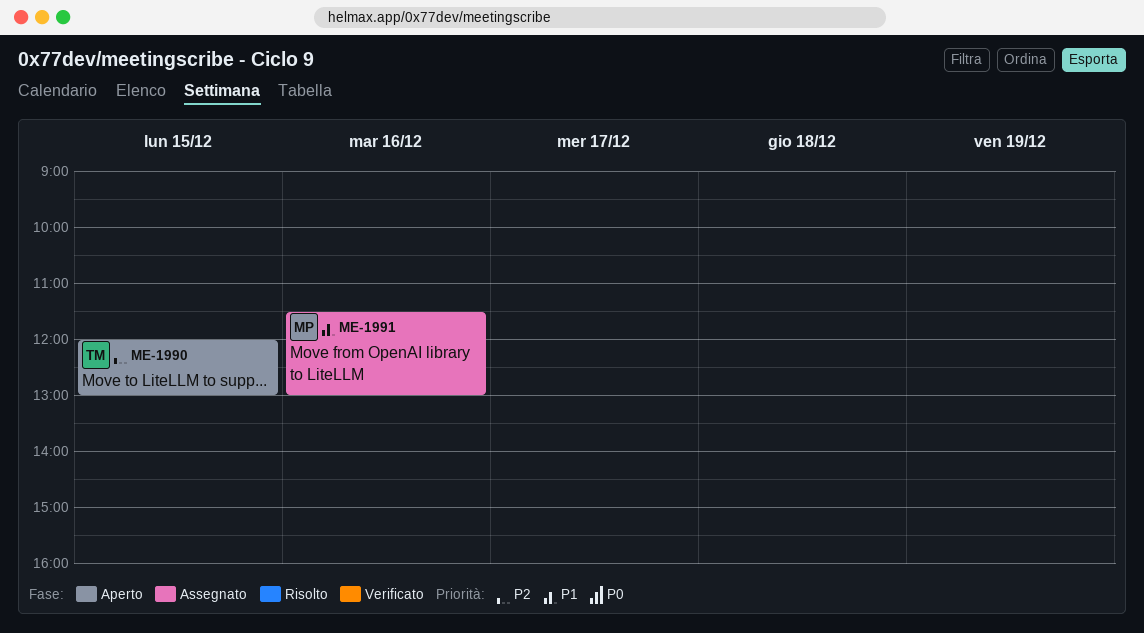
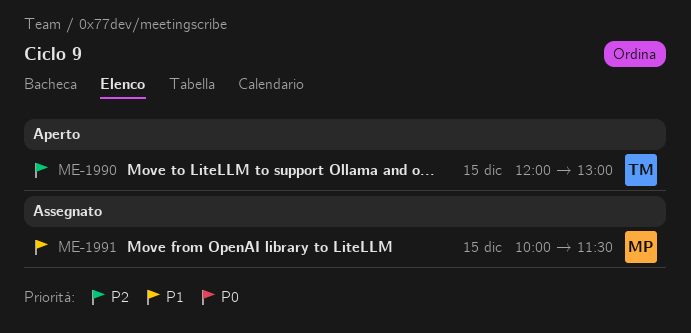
ME-1991, day: Dec 16 -> Dec 15
ME-1991, begins: 11:30 -> 10:00
ME-1991, ends: 13:00 -> 11:30

